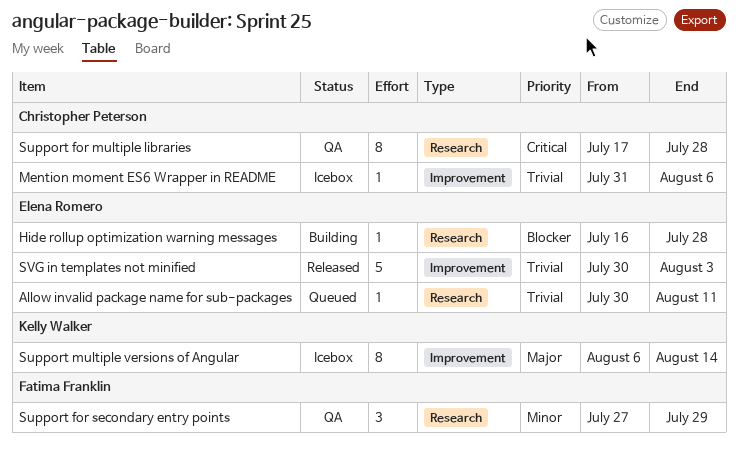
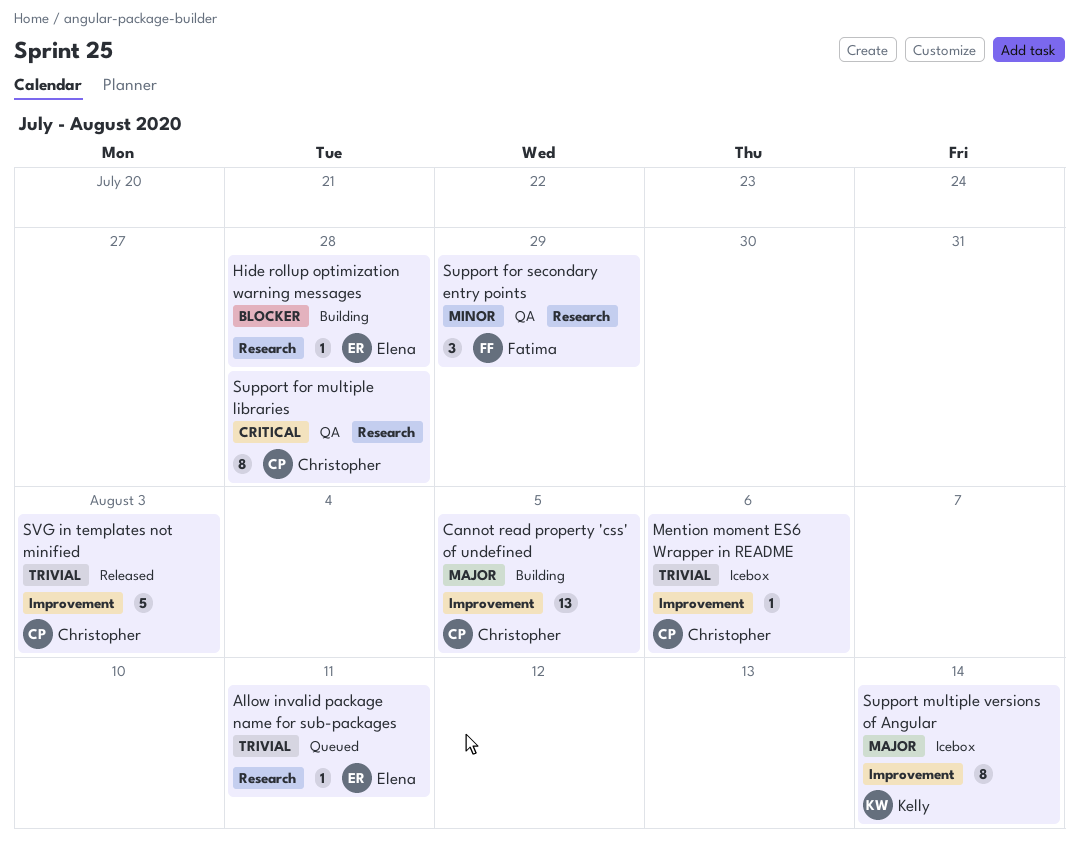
Cannot read property 'css' of undefined: none -> present
SVG in templates not minified, owner: Elena Romero -> Christopher Peterson

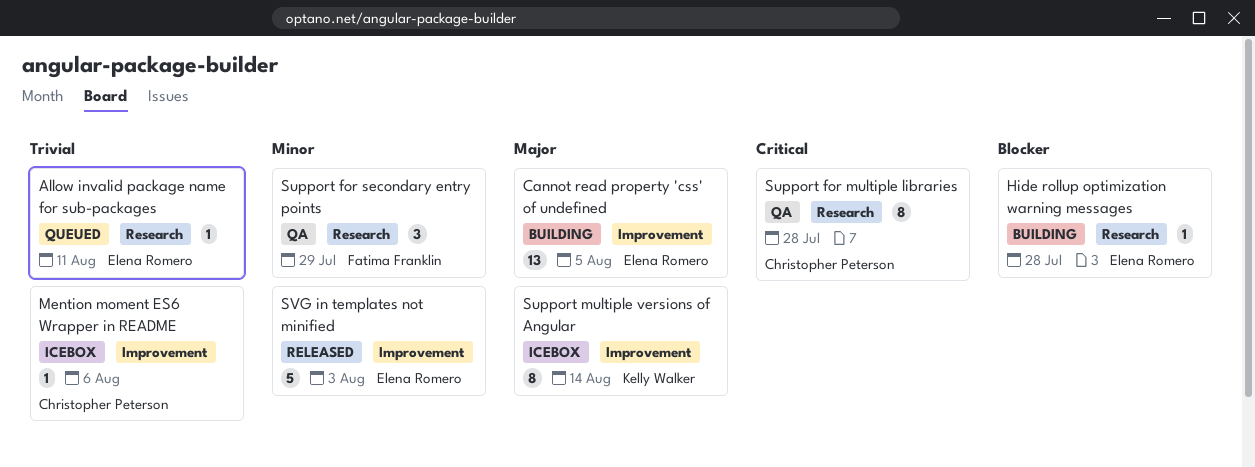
Cannot read property 'css' of undefined, owner: Christopher Peterson -> Elena Romero
SVG in templates not minified, owner: Christopher Peterson -> Elena Romero
SVG in templates not minified, priority: Trivial -> Minor

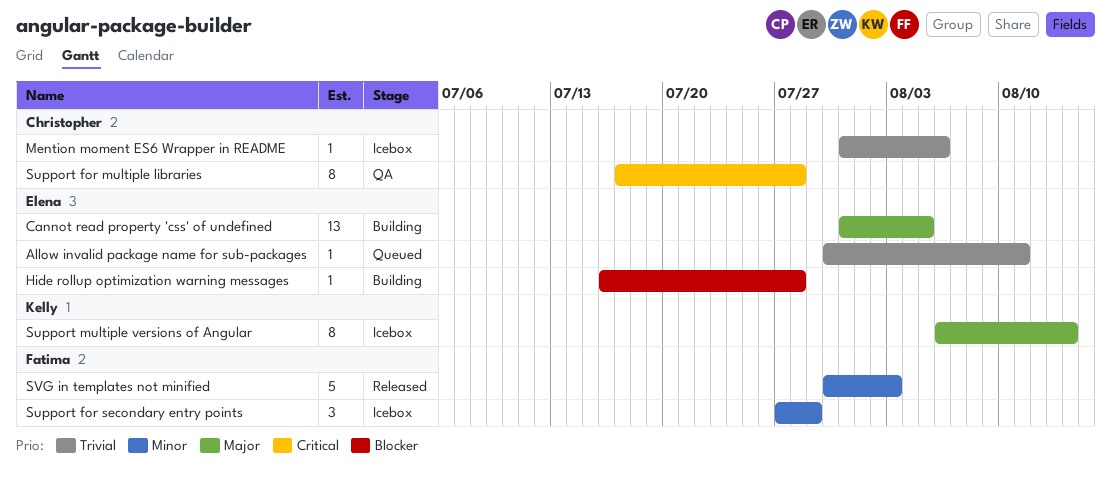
Support for secondary entry points, status: QA -> Icebox
SVG in templates not minified, owner: Elena Romero -> Fatima Franklin

